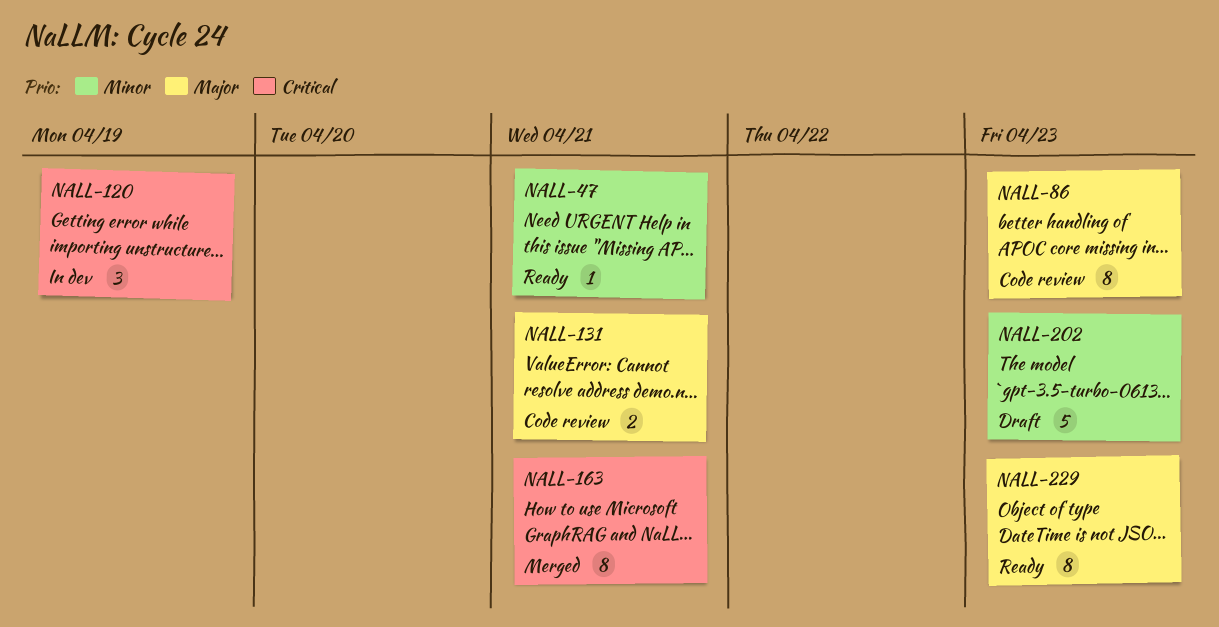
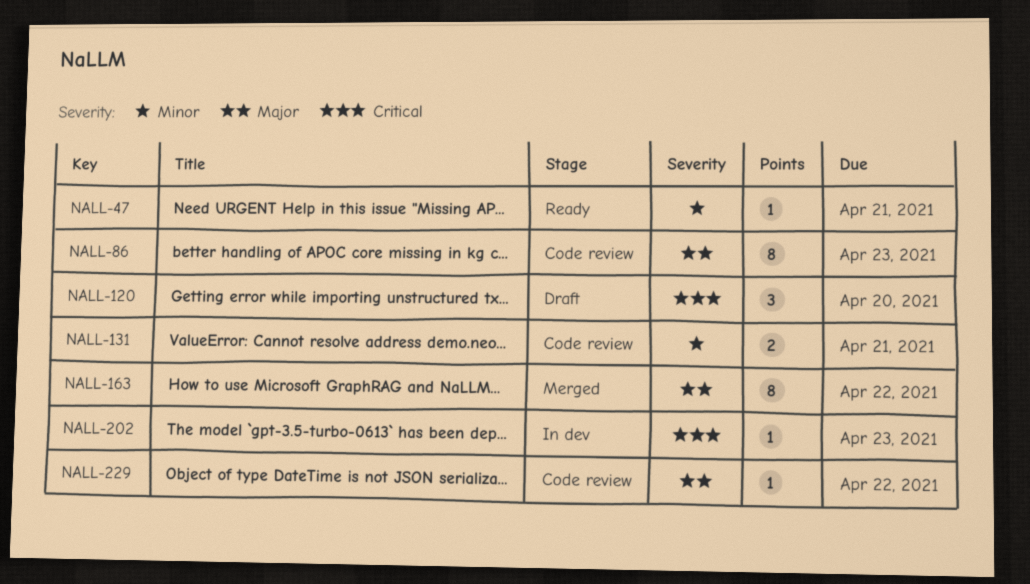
NALL-120, status: In dev -> Draft
NALL-120, due: Apr 19 -> Apr 20
NALL-131, priority: Major -> Minor
NALL-163, priority: Critical -> Major
NALL-163, due: Apr 21 -> Apr 22
NALL-202, status: Draft -> In dev
NALL-202, priority: Minor -> Critical
NALL-202, estimate: 5 -> 1
NALL-229, status: Ready -> Code review
NALL-229, estimate: 8 -> 1
NALL-229, due: Apr 23 -> Apr 22

